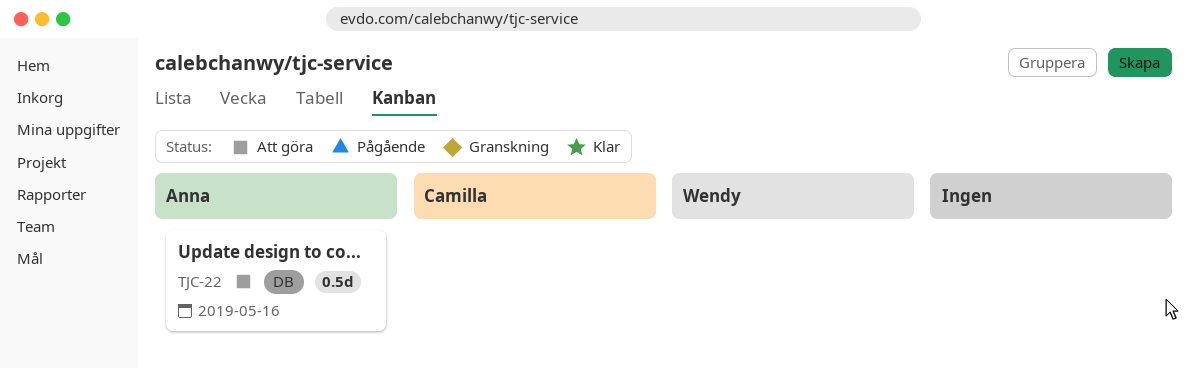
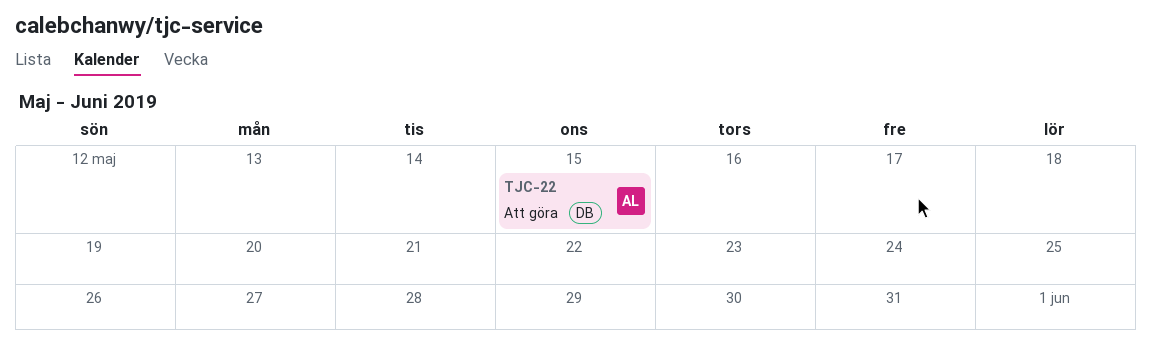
TJC-22, due: May 16 -> May 15

